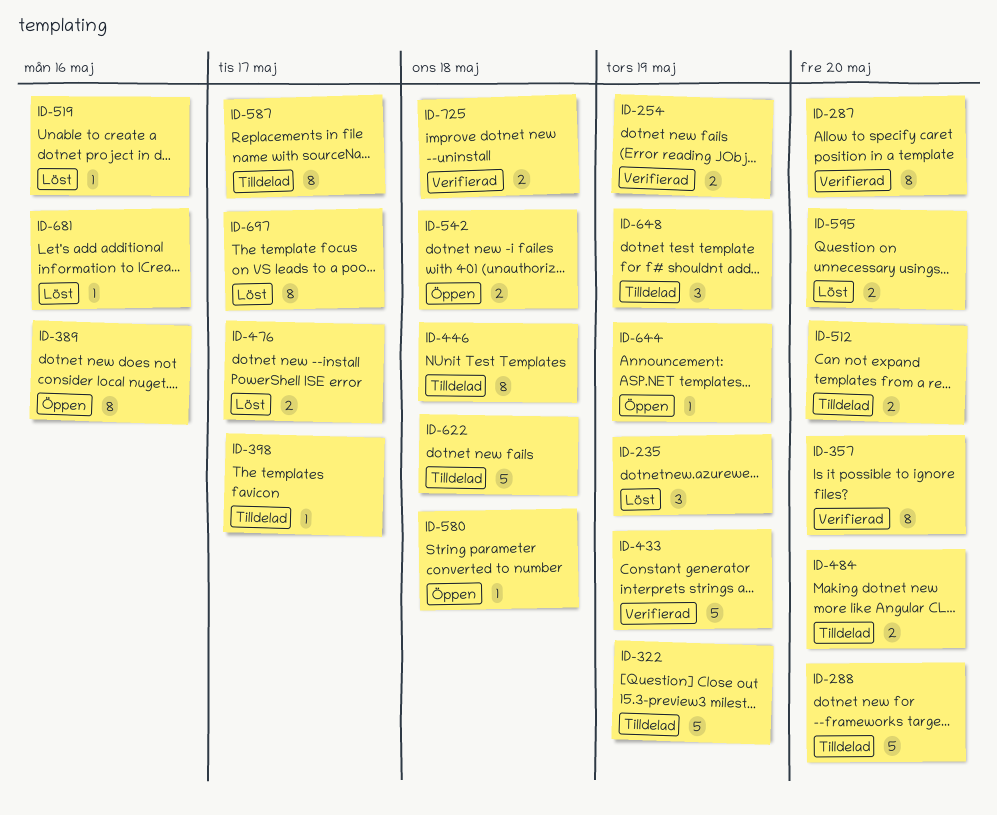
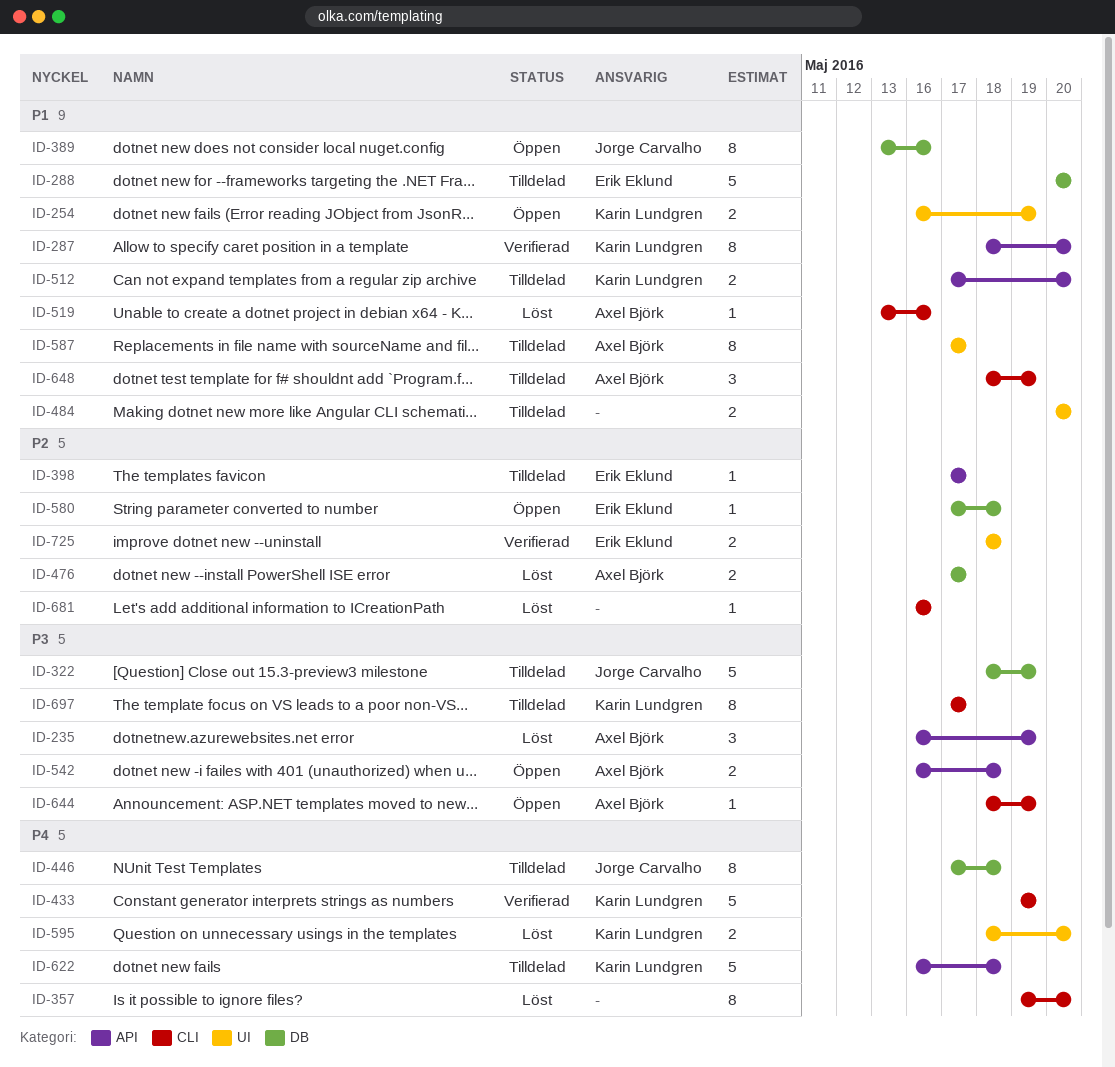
ID-254, status: Verifierad -> Öppen
ID-357, status: Verifierad -> Löst
ID-697, status: Löst -> Tilldelad

